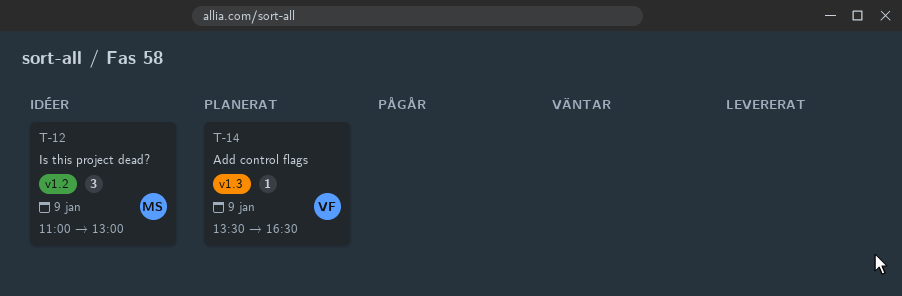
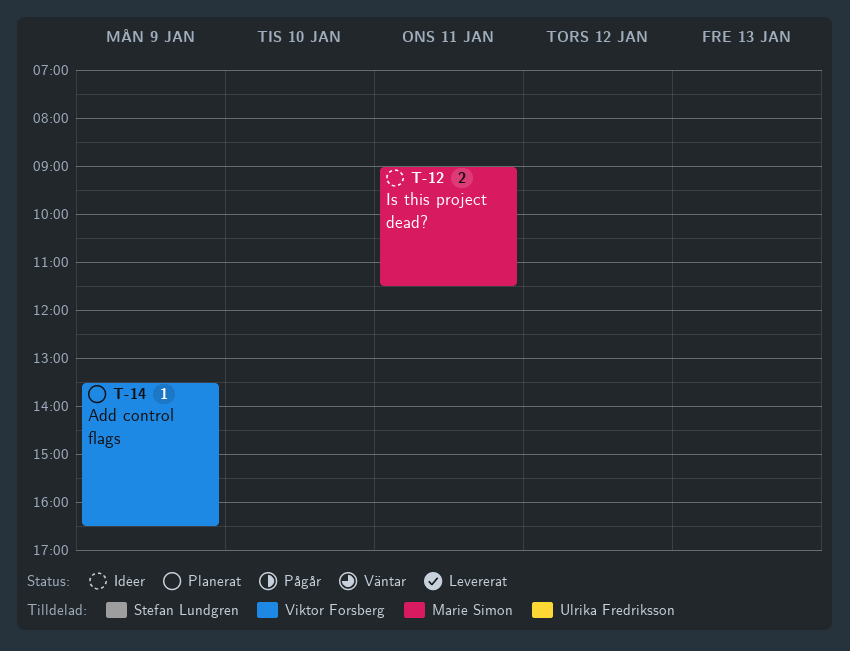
T-12, estimate: 3 -> 2
T-12, day: Jan 9 -> Jan 11
T-12, begins: 11:00 -> 09:00
T-12, ends: 13:00 -> 11:30

